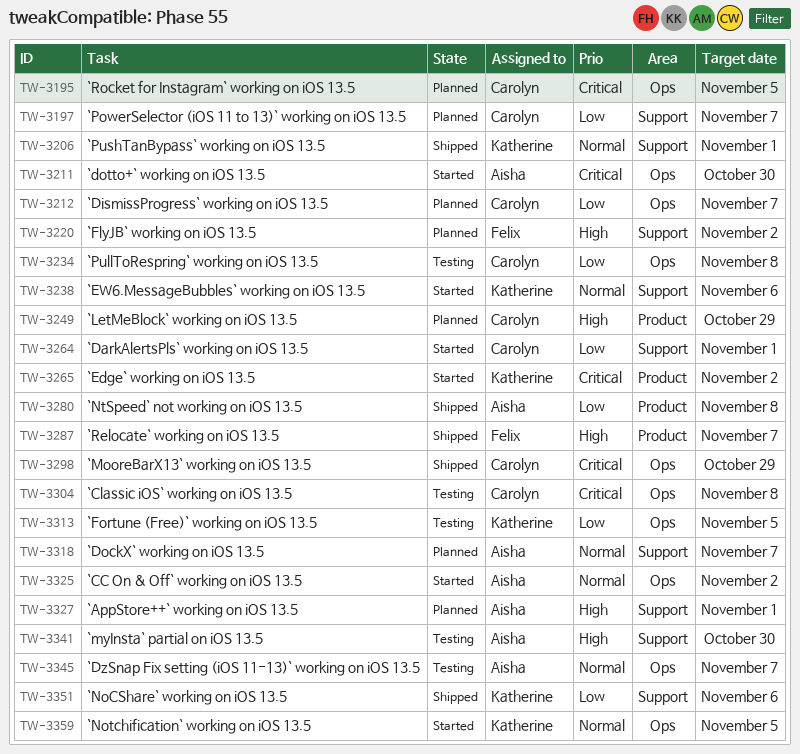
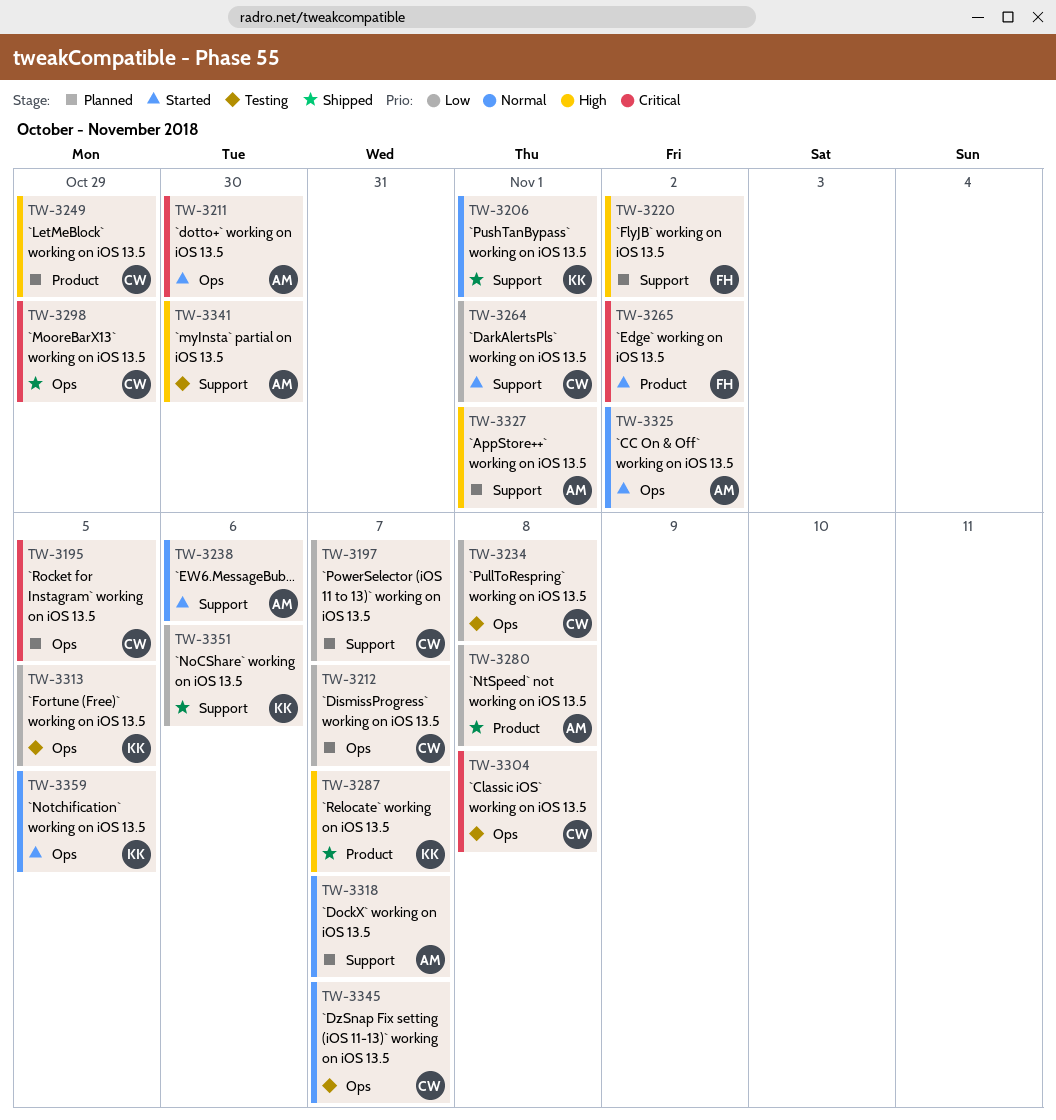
TW-3238, owner: Katherine -> Aisha
TW-3265, owner: Katherine -> Felix
TW-3287, owner: Felix -> Katherine
TW-3345, owner: Aisha -> Carolyn

